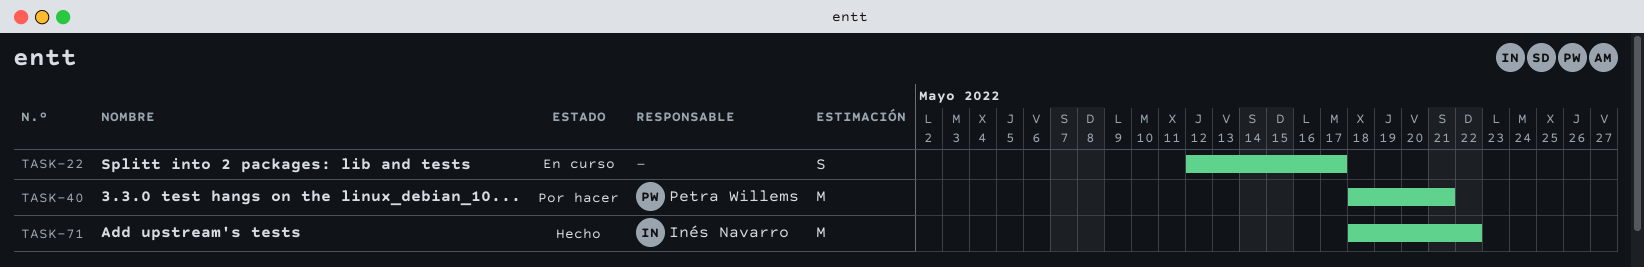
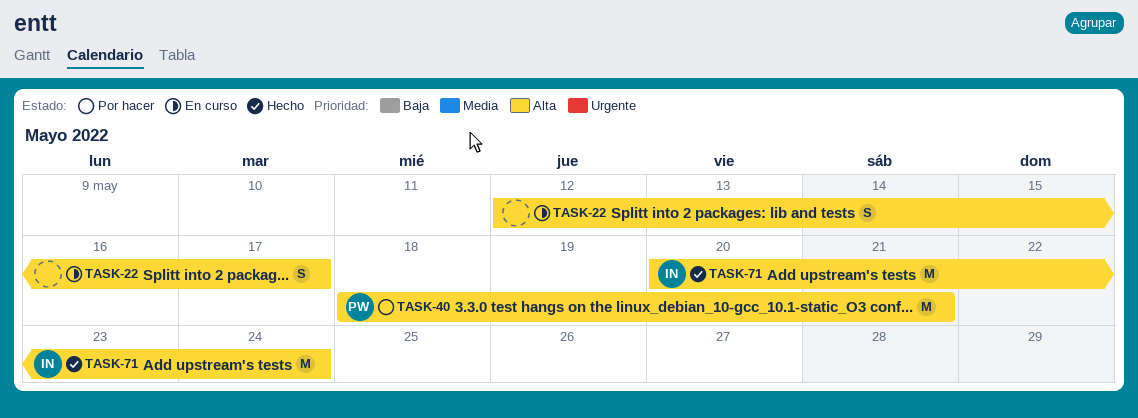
TASK-71, start: May 18 -> May 20
TASK-71, due: May 22 -> May 24

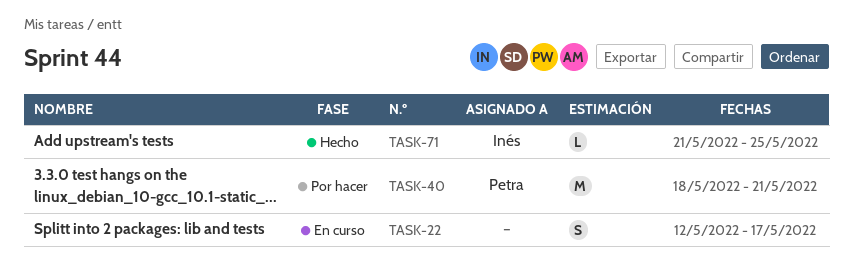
TASK-71, estimate: M -> L
TASK-71, start: May 20 -> May 21
TASK-71, due: May 24 -> May 25

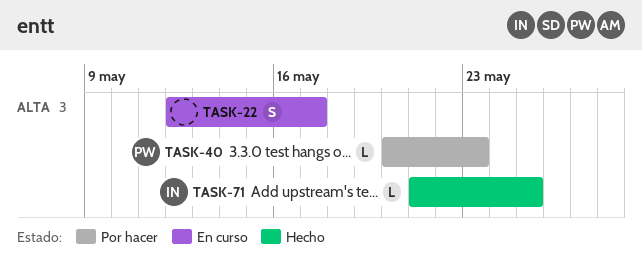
TASK-40, estimate: M -> L
TASK-40, start: May 18 -> May 20
TASK-40, due: May 21 -> May 23

